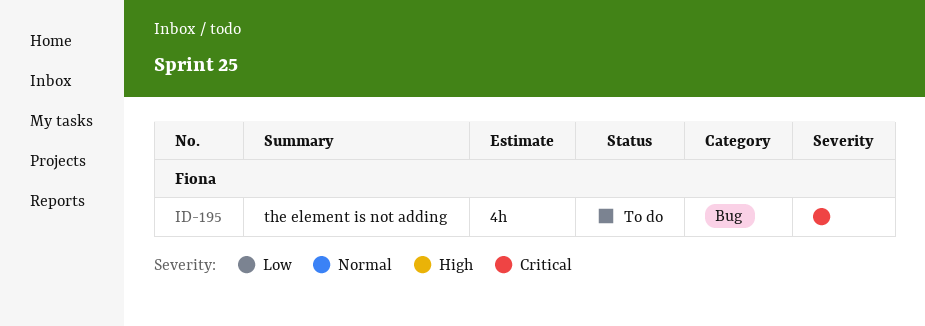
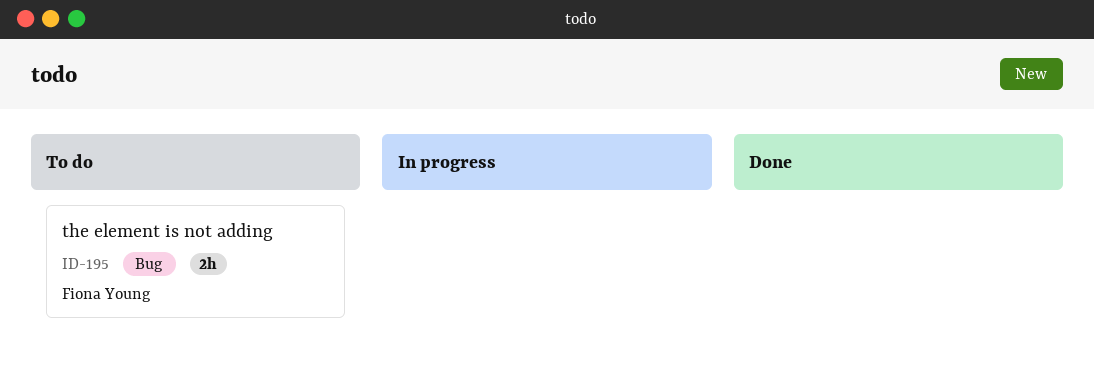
ID-195, estimate: 4h -> 2h

